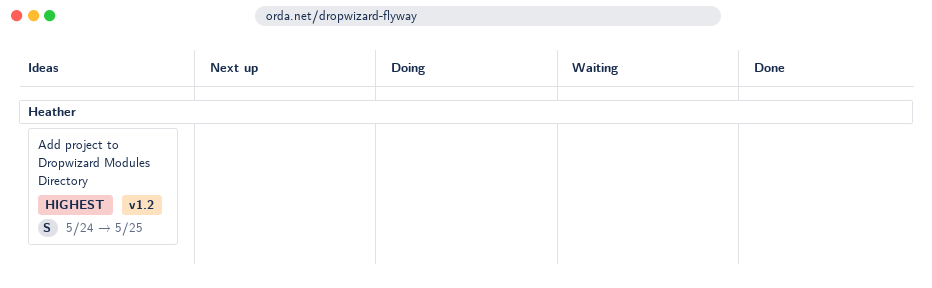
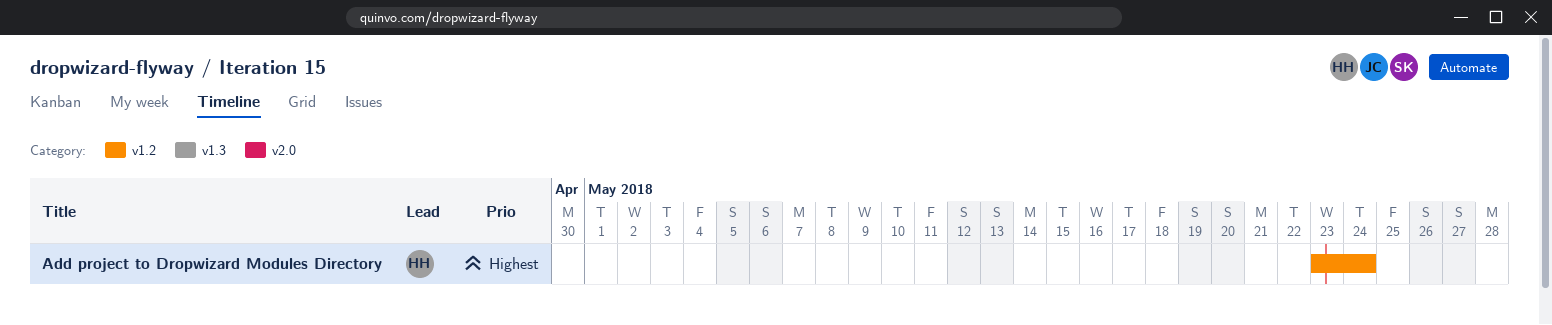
Add project to Dropwizard Modules Directory, start: May 24 -> May 23
Add project to Dropwizard Modules Directory, due: May 25 -> May 24

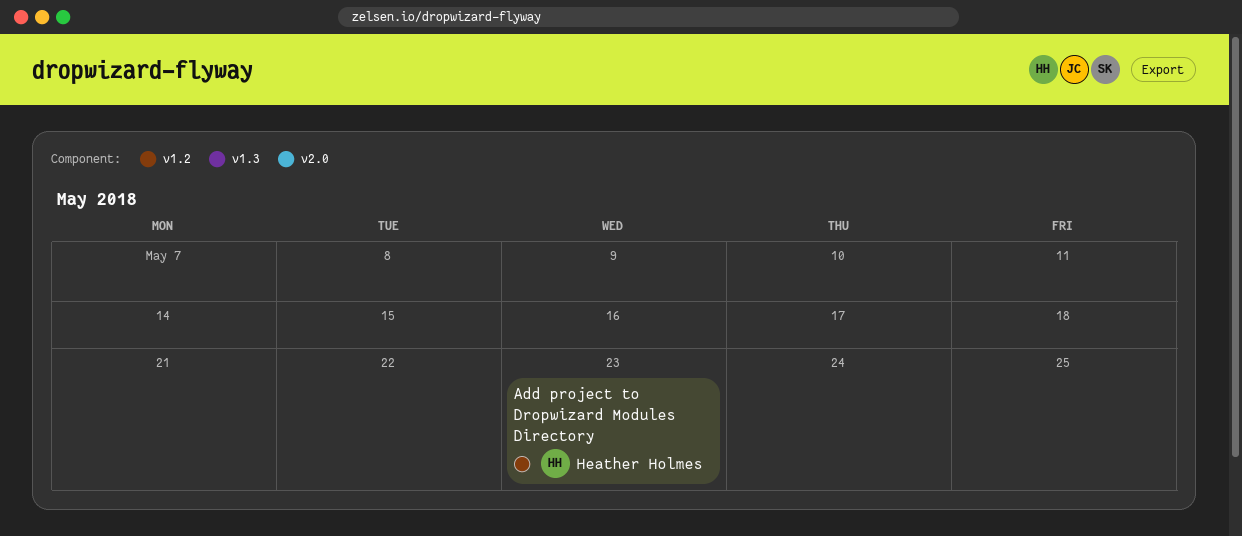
Add project to Dropwizard Modules Directory, due: May 24 -> May 23

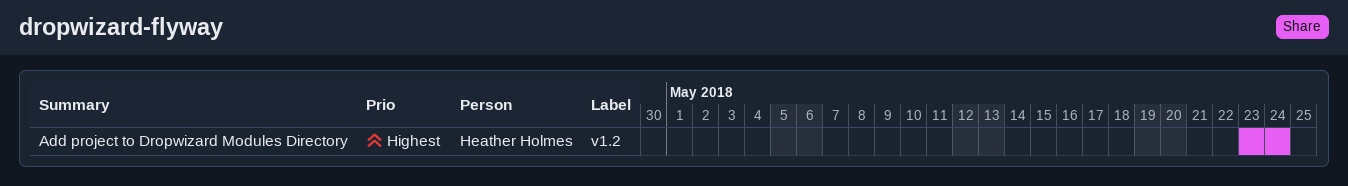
Add project to Dropwizard Modules Directory, due: May 23 -> May 24

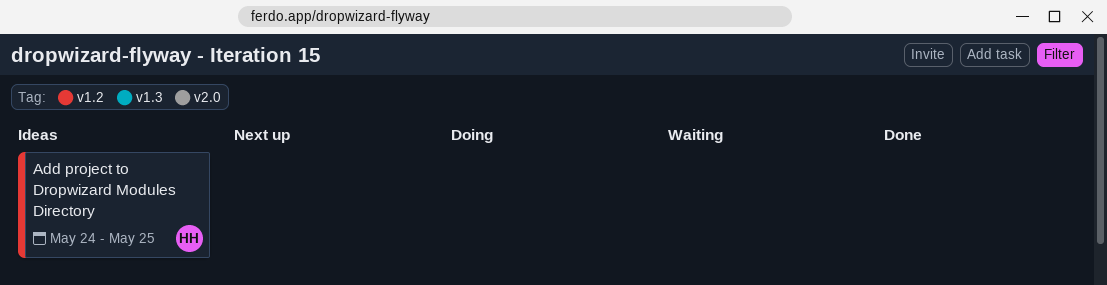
Add project to Dropwizard Modules Directory, start: May 23 -> May 24
Add project to Dropwizard Modules Directory, due: May 24 -> May 25

